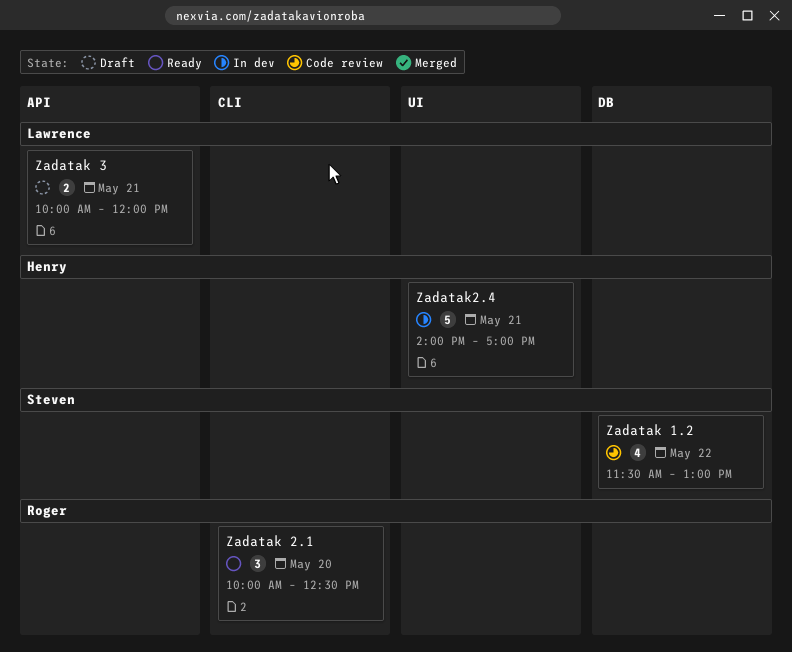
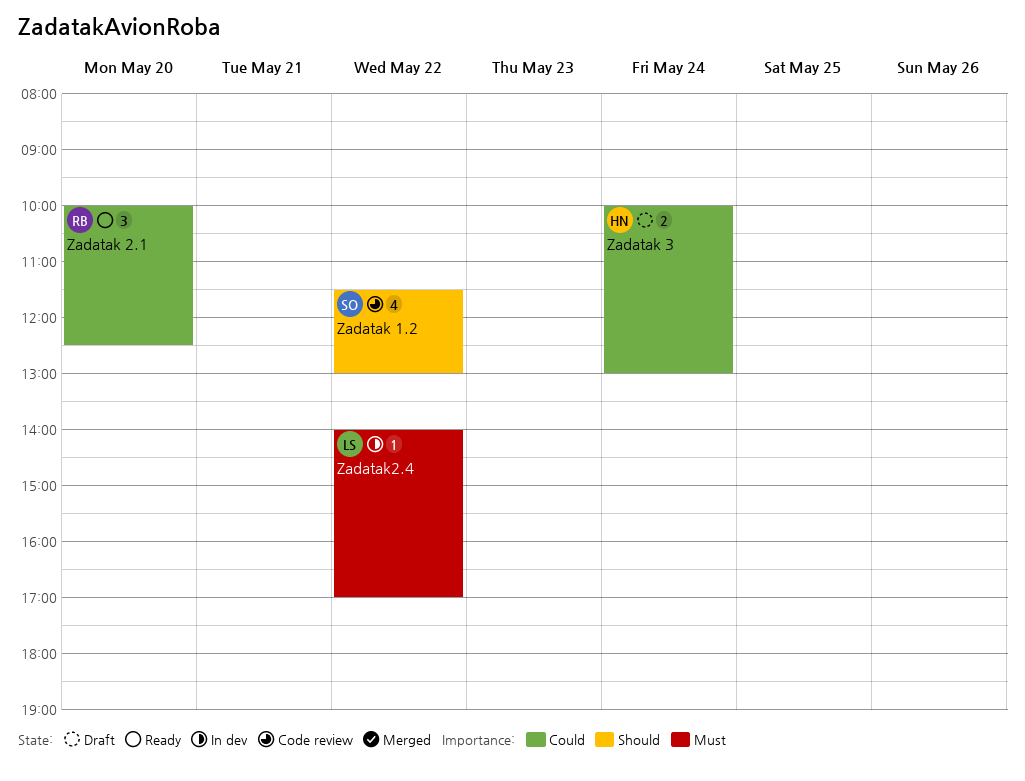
Zadatak 3, owner: Lawrence -> Henry
Zadatak 3, day: May 21 -> May 24
Zadatak 3, ends: 12:00 -> 13:00
Zadatak2.4, owner: Henry -> Lawrence
Zadatak2.4, estimate: 5 -> 1
Zadatak2.4, day: May 21 -> May 22

